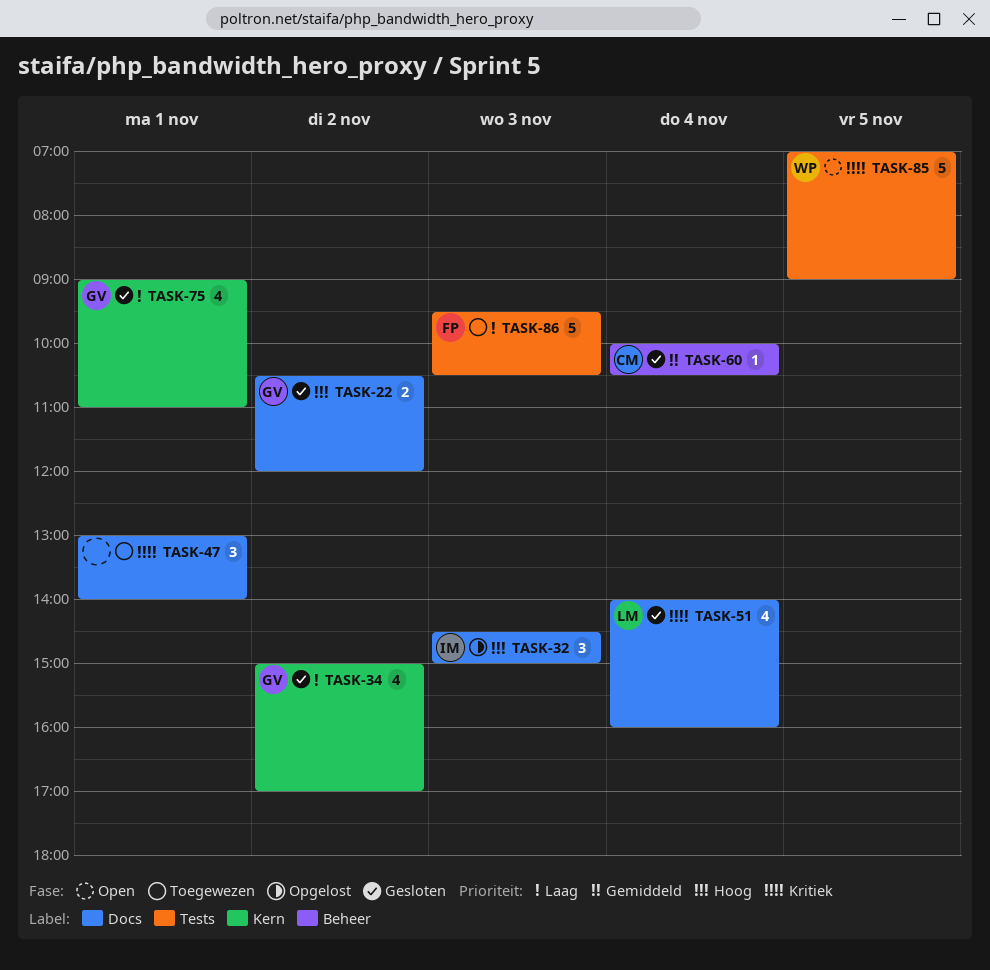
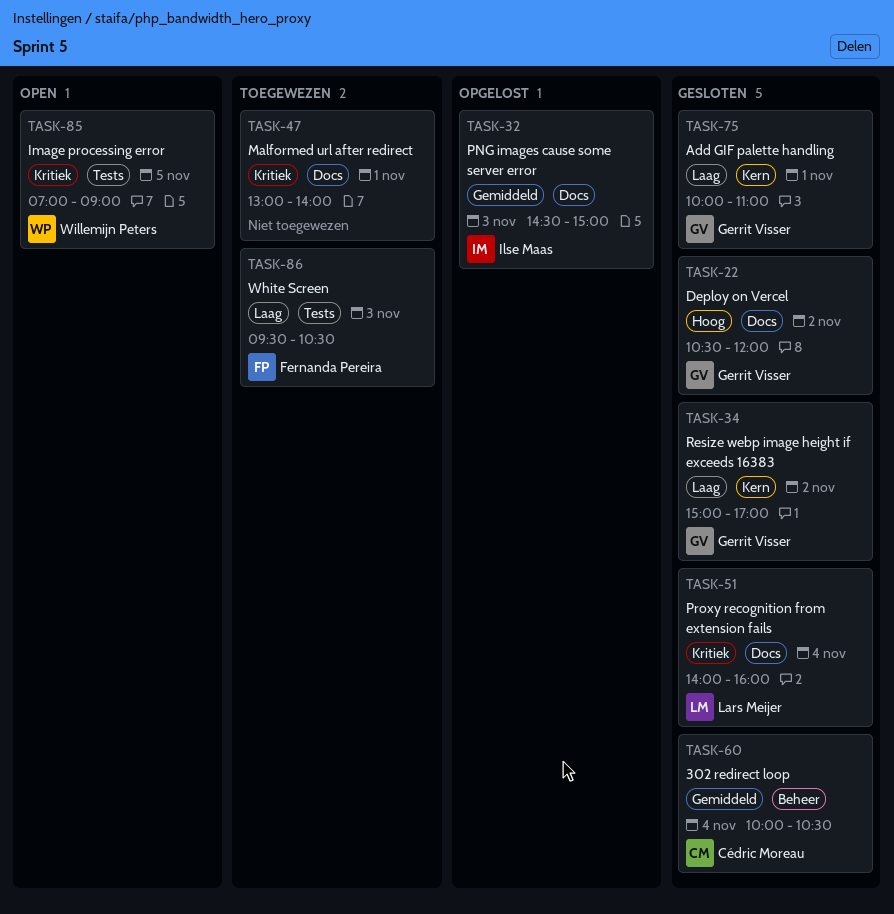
TASK-32, priority: Hoog -> Gemiddeld
TASK-75, begins: 09:00 -> 10:00

